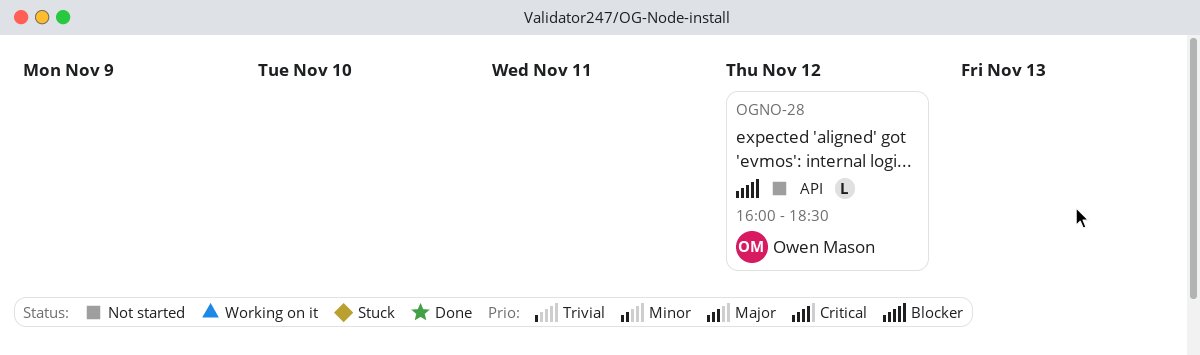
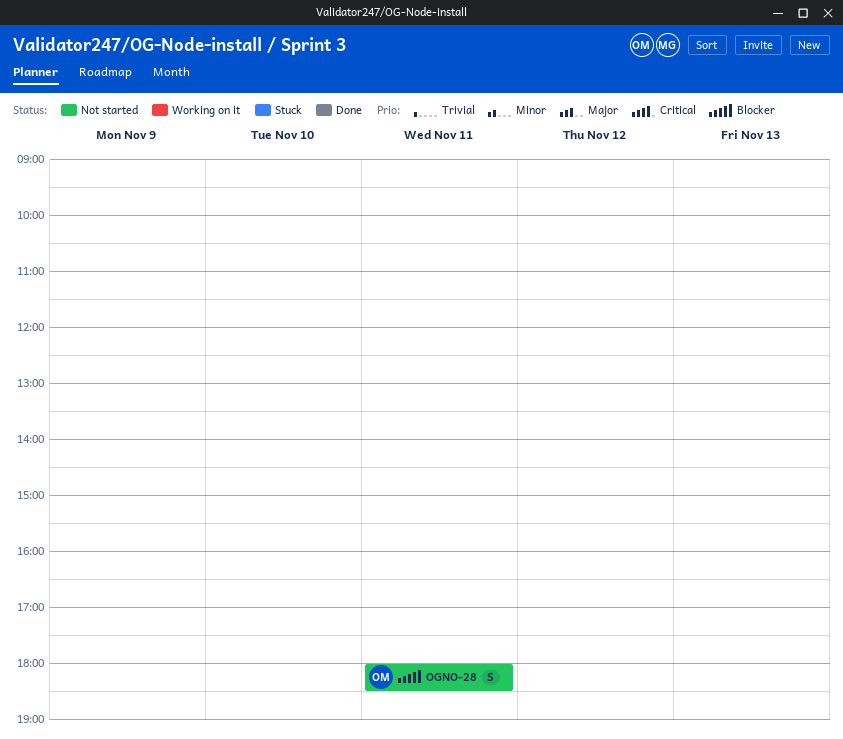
OGNO-28, estimate: L -> S
OGNO-28, day: Nov 12 -> Nov 11
OGNO-28, begins: 16:00 -> 18:00

